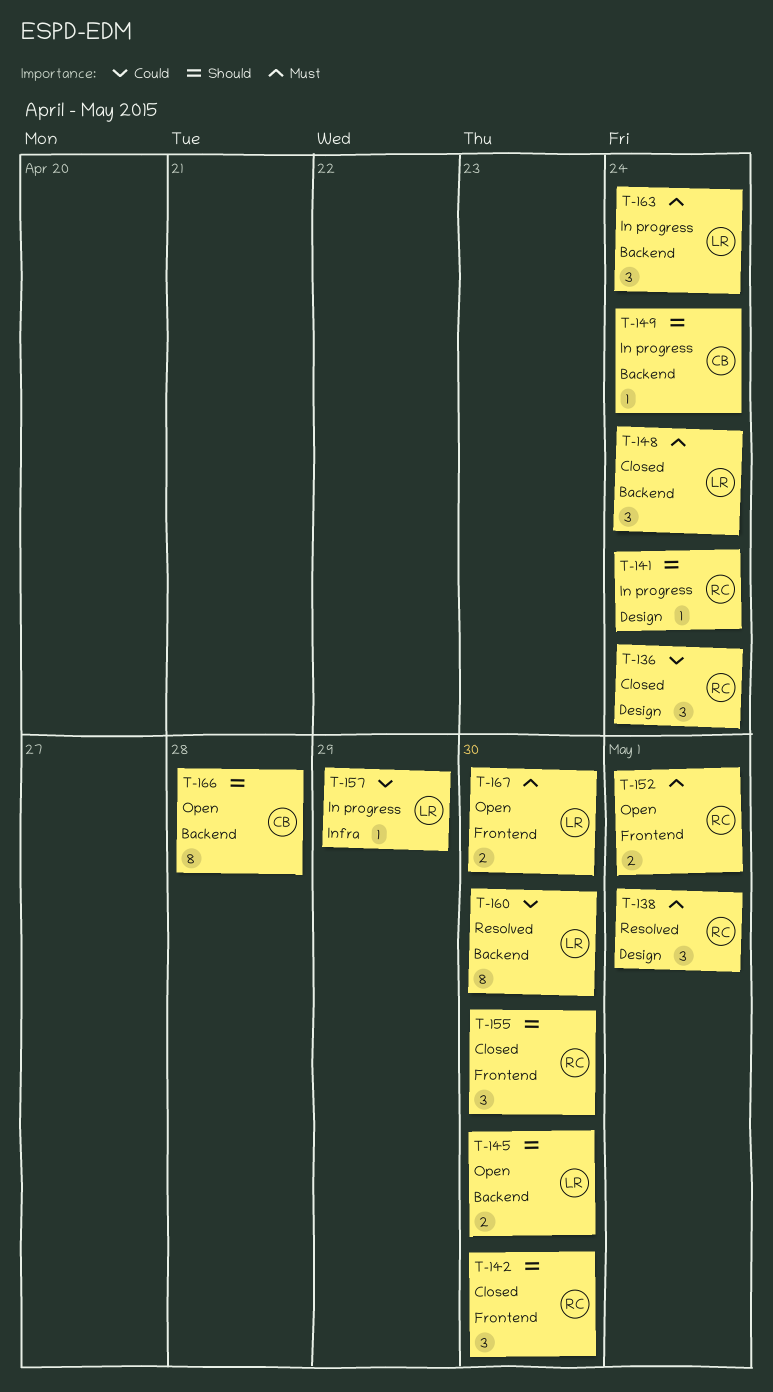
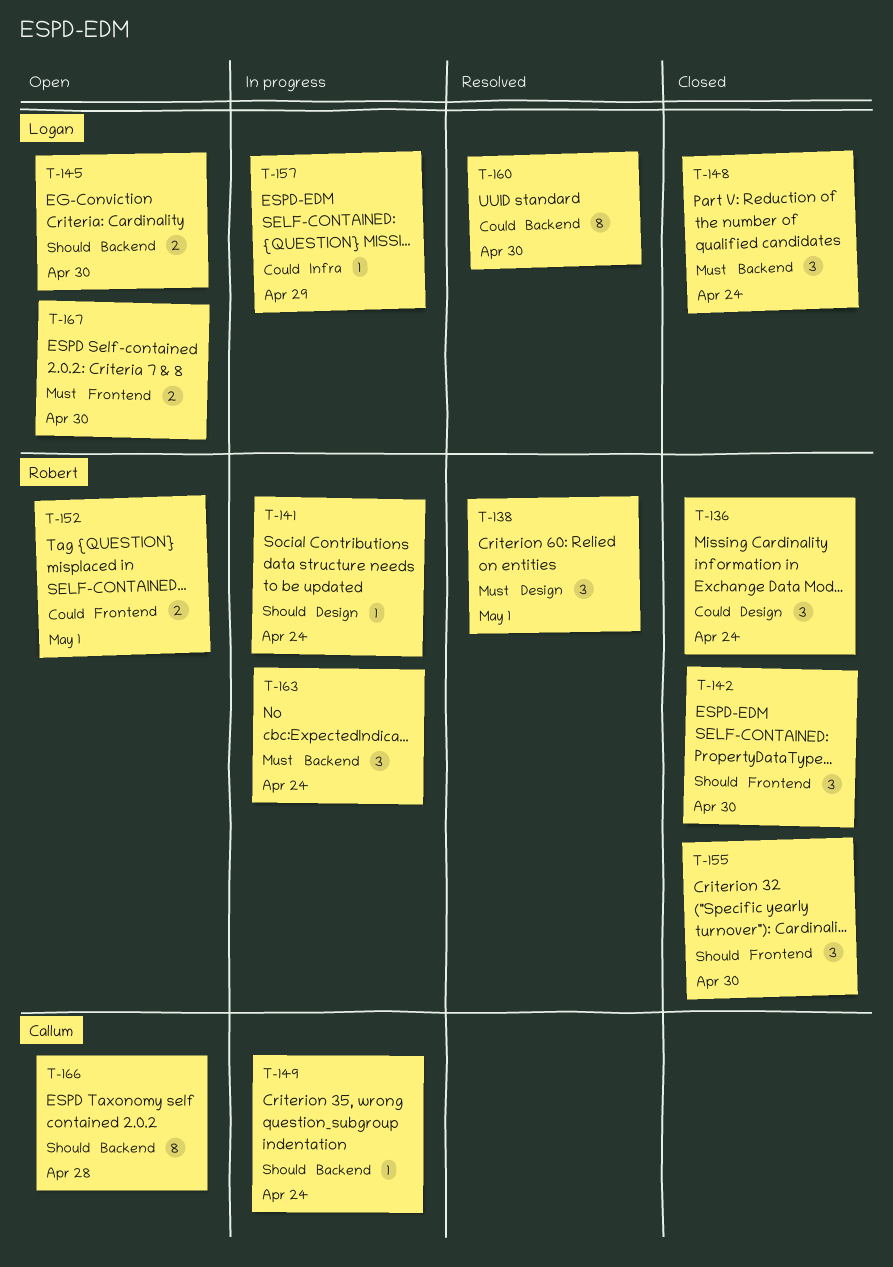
T-152, priority: Must -> Could
T-163, owner: Logan -> Robert

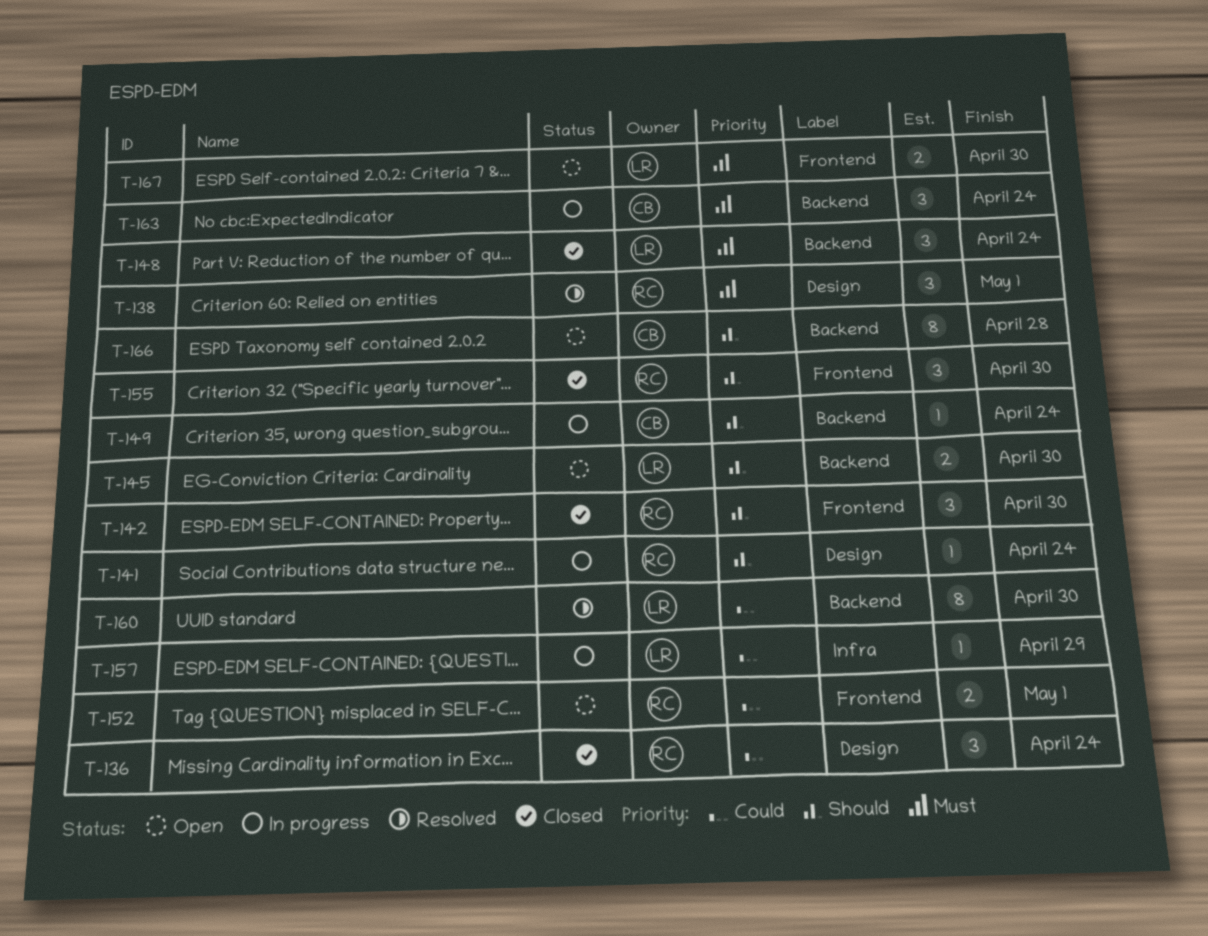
T-163, owner: Robert -> Callum

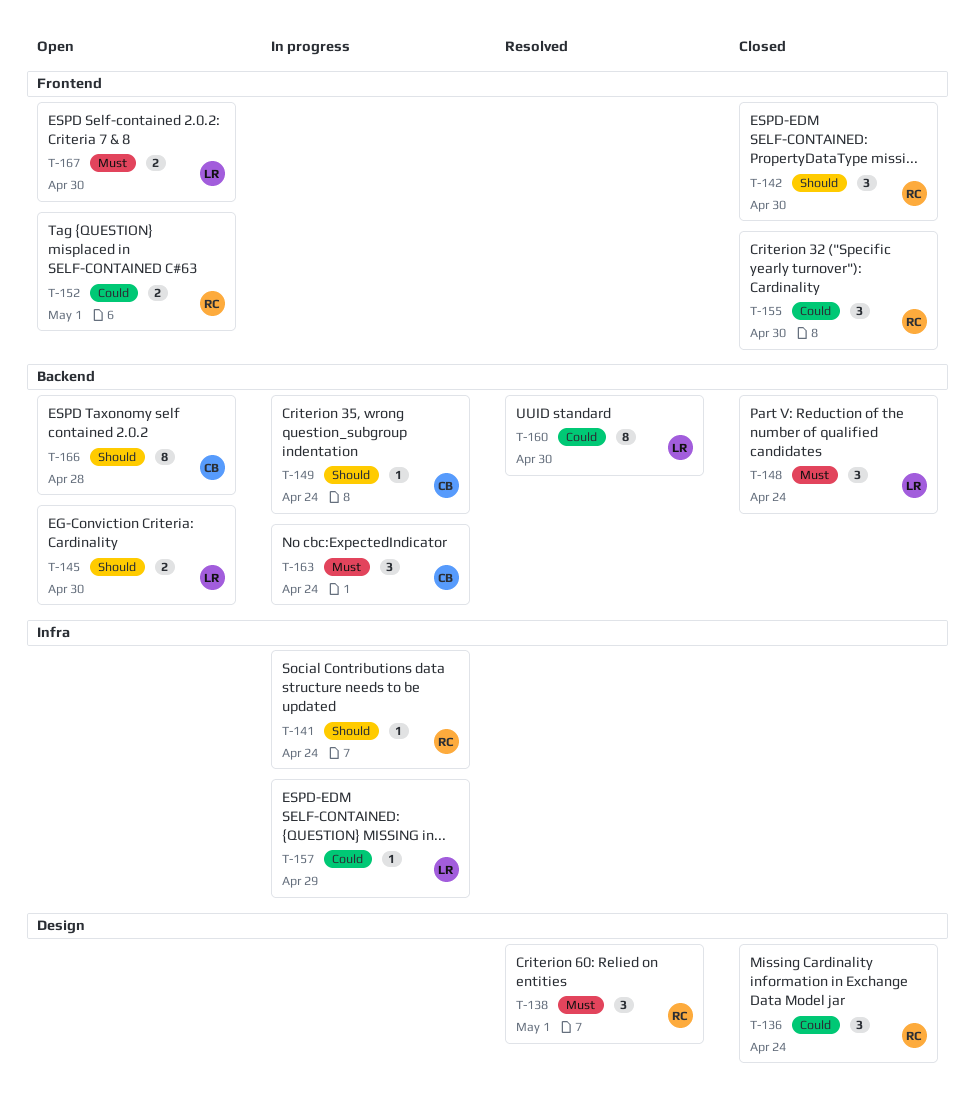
T-141, label: Design -> Infra
T-155, priority: Should -> Could

